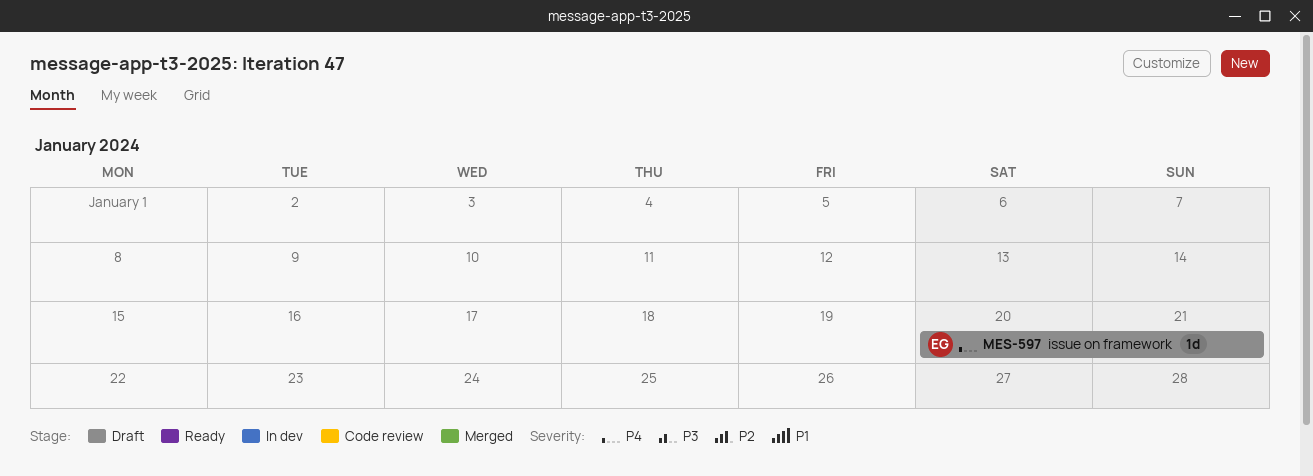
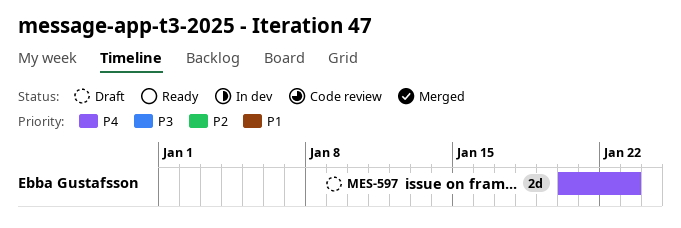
MES-597, estimate: 1d -> 2d
MES-597, due: Jan 21 -> Jan 23

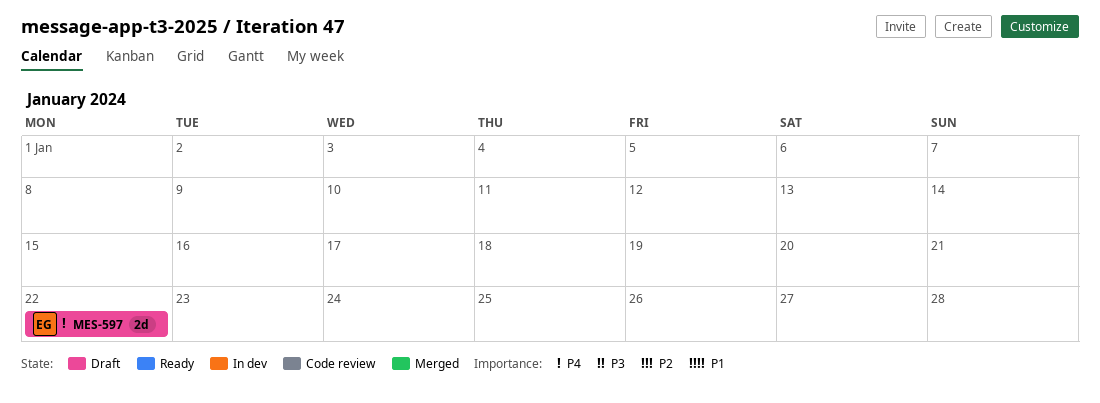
MES-597, start: Jan 20 -> Jan 22
MES-597, due: Jan 23 -> Jan 22

